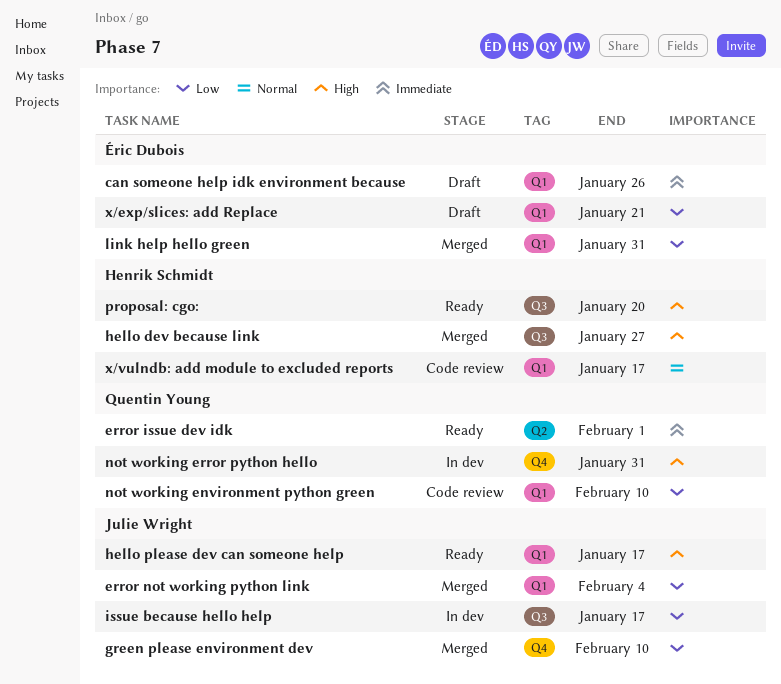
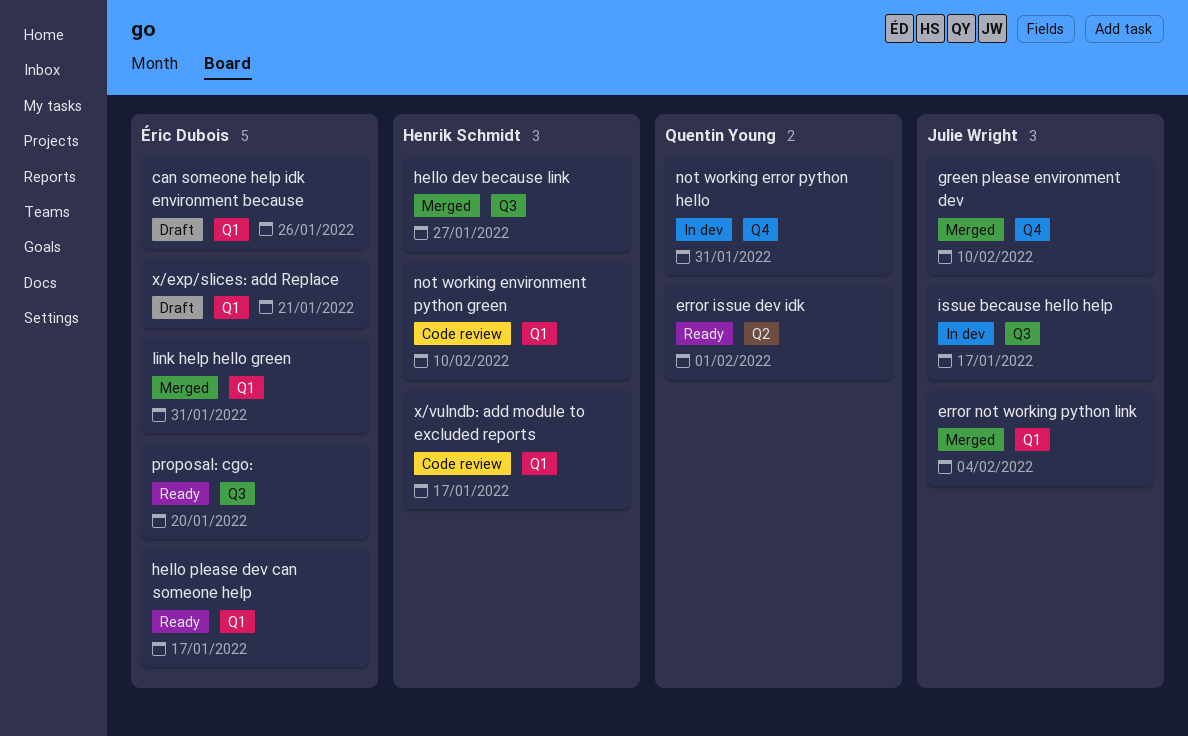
hello please dev can someone help, owner: Julie Wright -> Éric Dubois
not working environment python green, owner: Quentin Young -> Henrik Schmidt
proposal: cgo:, owner: Henrik Schmidt -> Éric Dubois

